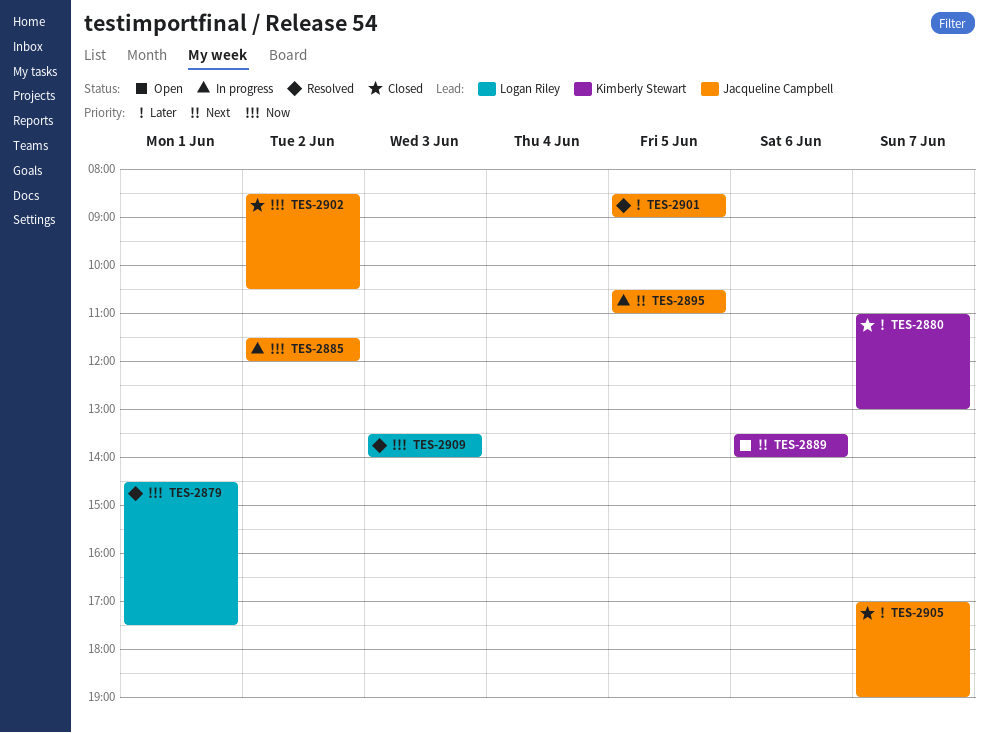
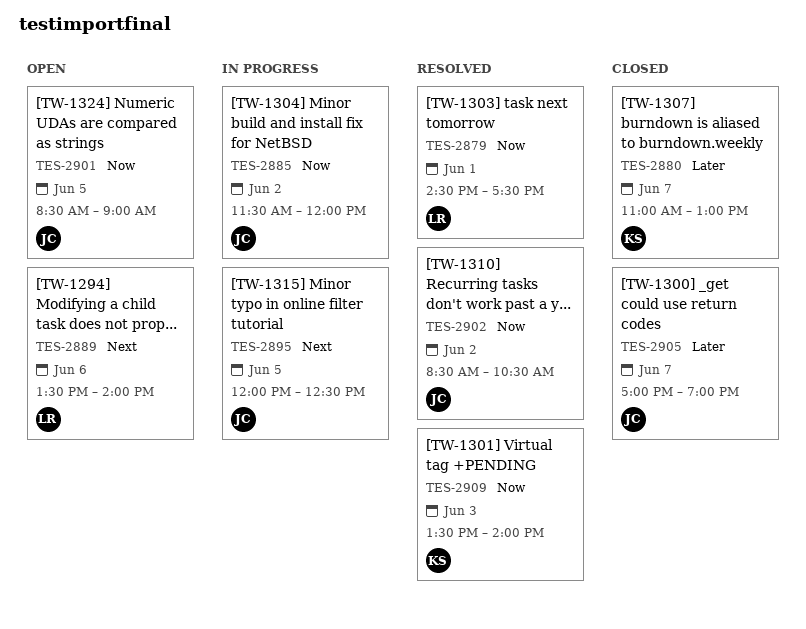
TES-2889, owner: Kimberly Stewart -> Logan Riley
TES-2895, begins: 10:30 -> 12:00
TES-2895, ends: 11:00 -> 12:30
TES-2901, status: Resolved -> Open
TES-2901, priority: Later -> Now
TES-2902, status: Closed -> Resolved
TES-2909, owner: Logan Riley -> Kimberly Stewart

